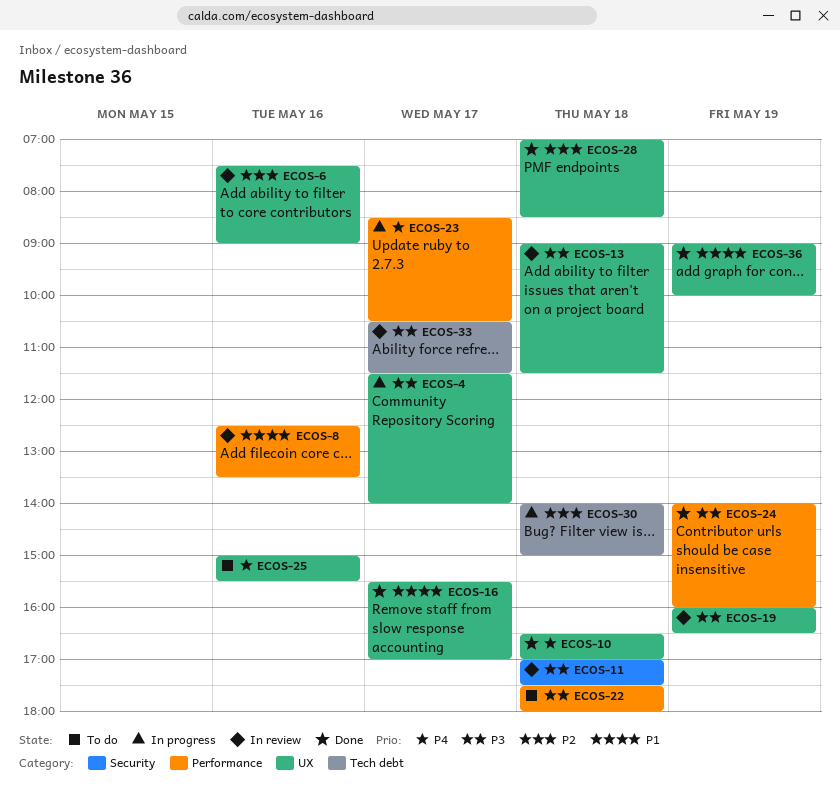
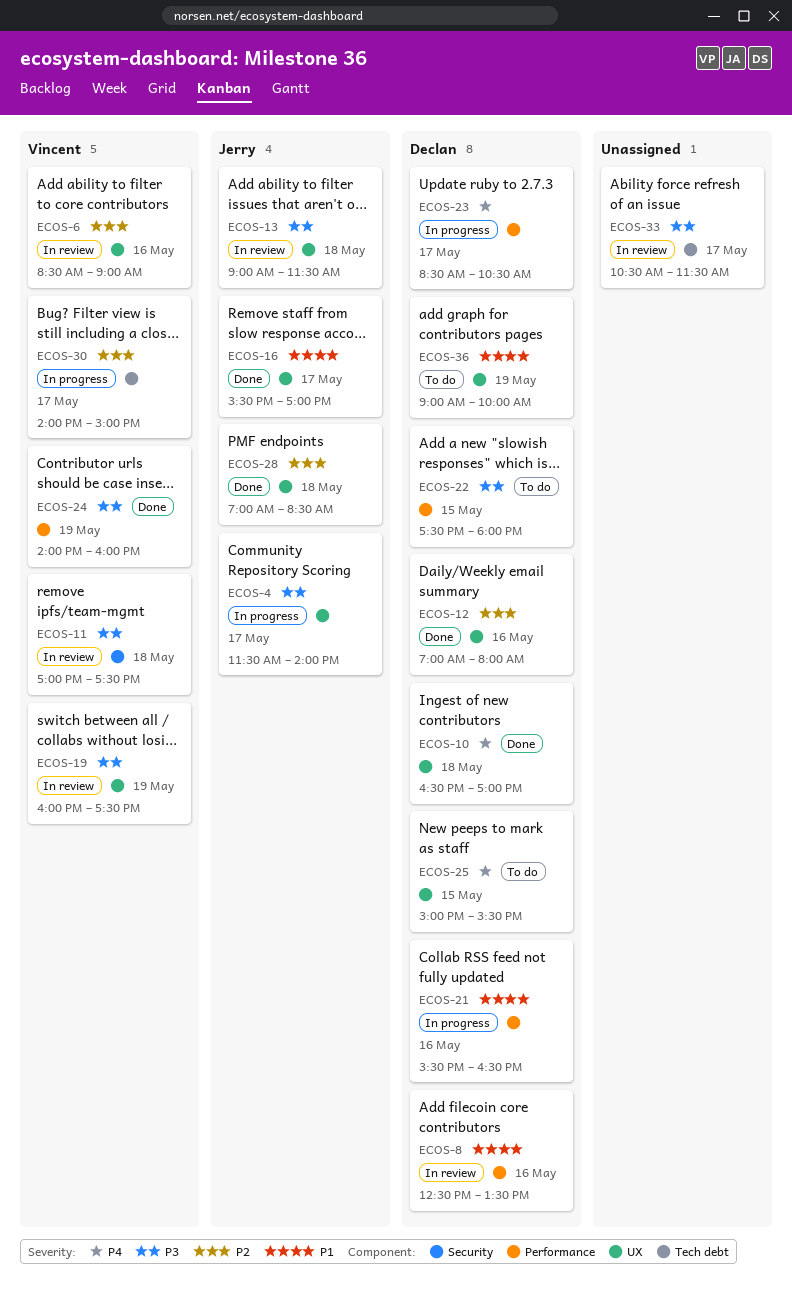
ECOS-6, begins: 07:30 -> 08:30
ECOS-12: none -> present
ECOS-19, ends: 16:30 -> 17:30
ECOS-21: none -> present
ECOS-22, day: May 18 -> May 15
ECOS-25, day: May 16 -> May 15
ECOS-30, day: May 18 -> May 17
ECOS-36, status: Done -> To do

